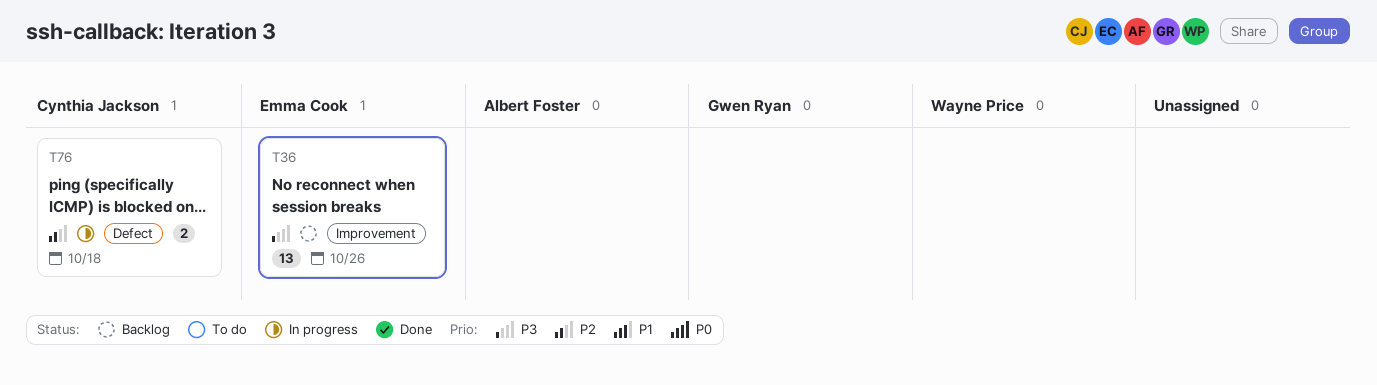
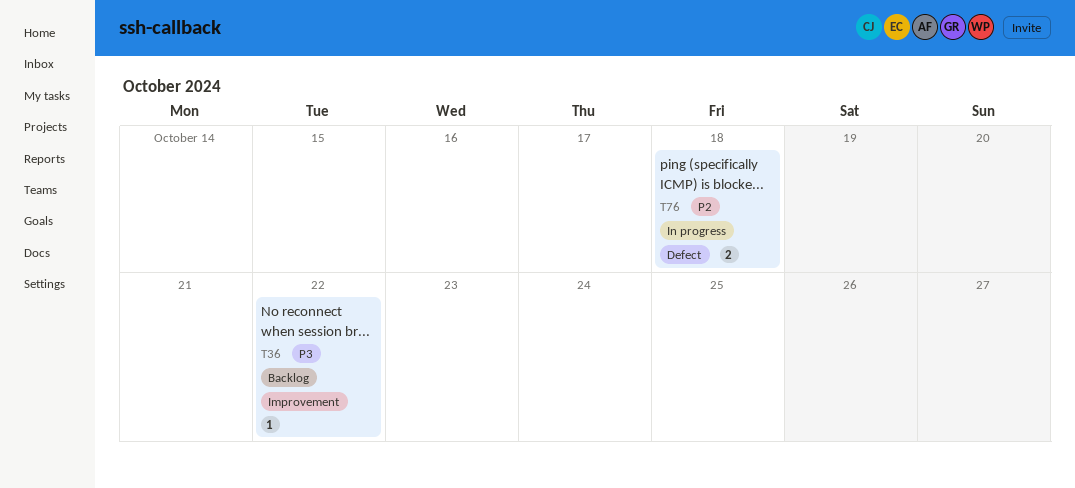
T36, estimate: 13 -> 1
T36, due: Oct 26 -> Oct 22

